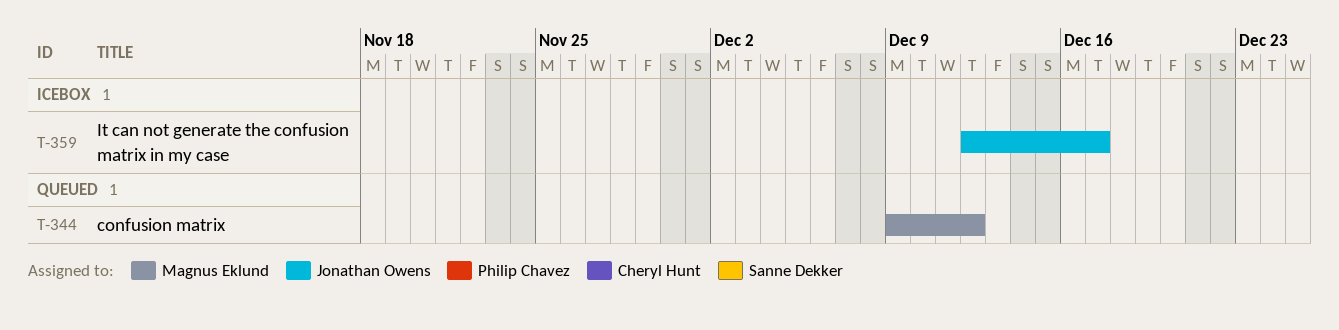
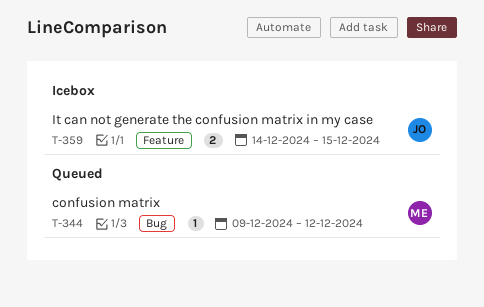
T-359, start: Dec 12 -> Dec 14
T-359, due: Dec 17 -> Dec 15

